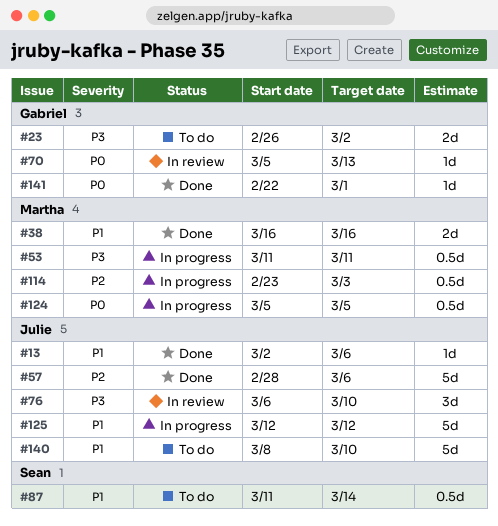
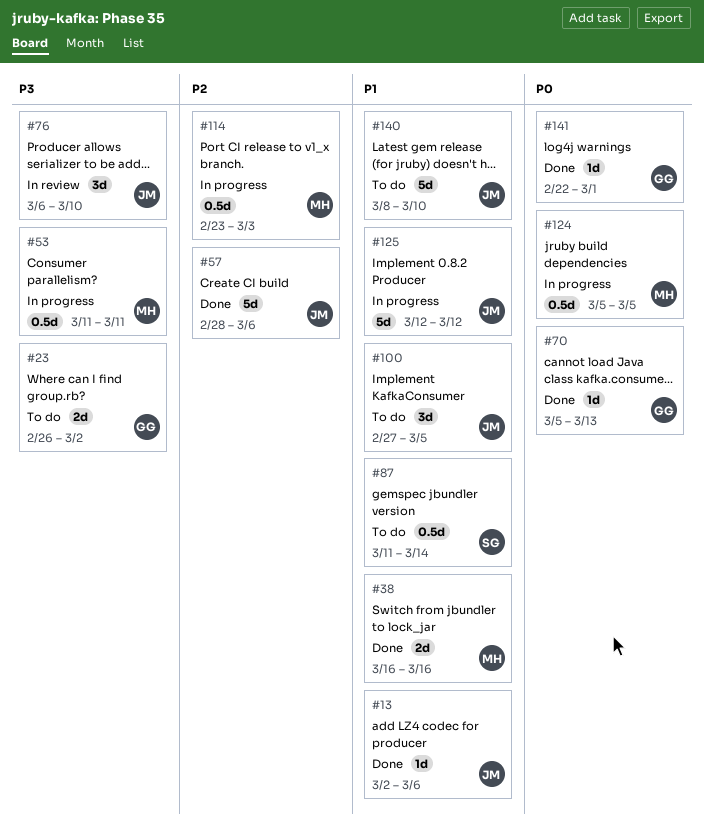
#70, status: In review -> Done
#100: none -> present

